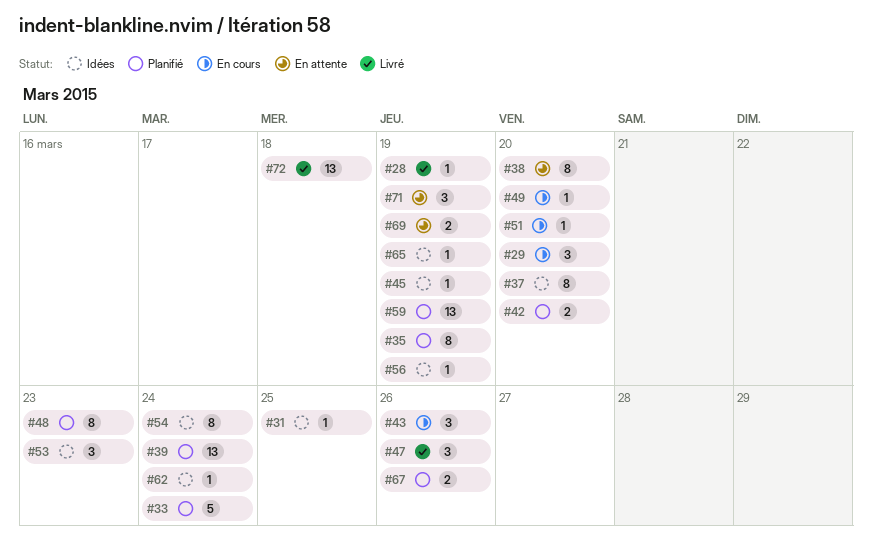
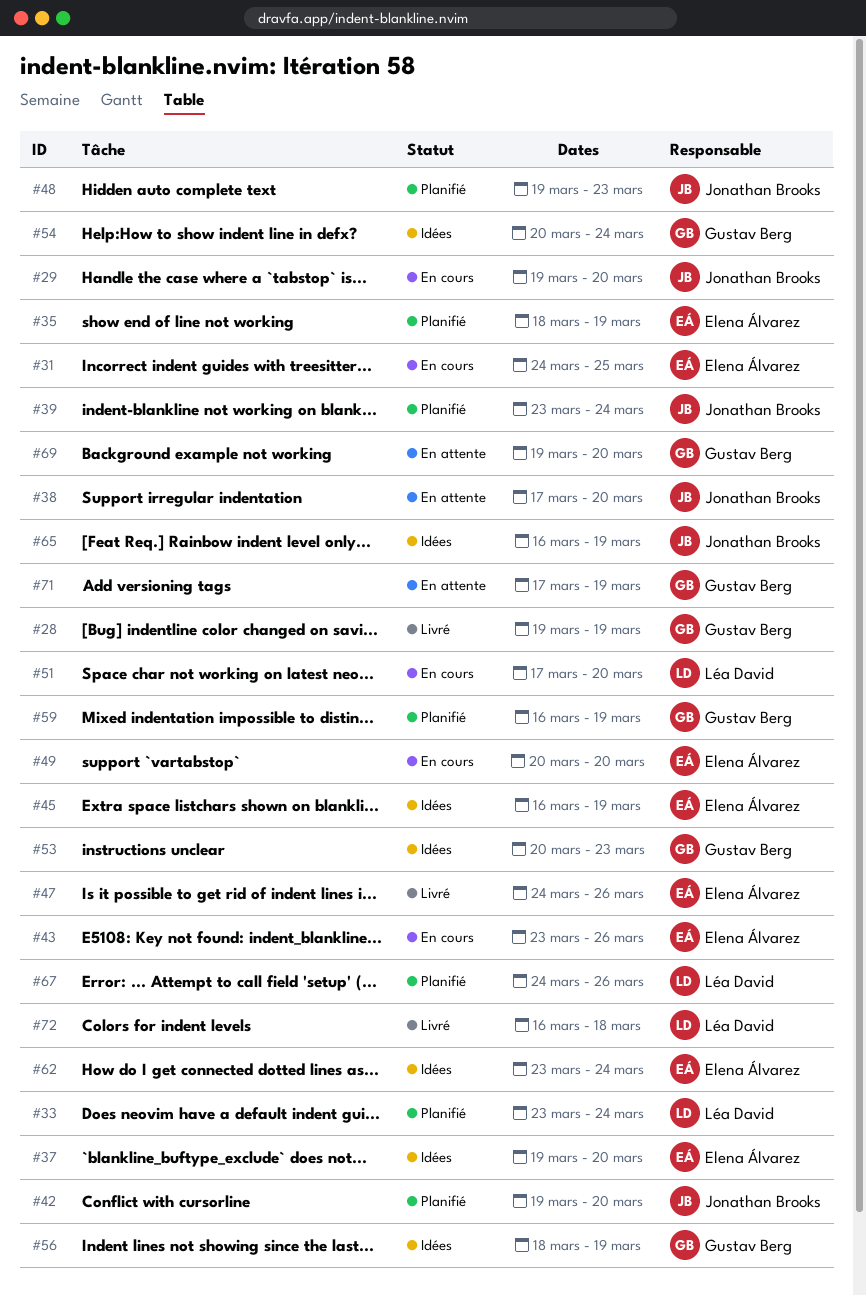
#31, status: Idées -> En cours
#69, due: Mar 19 -> Mar 20

